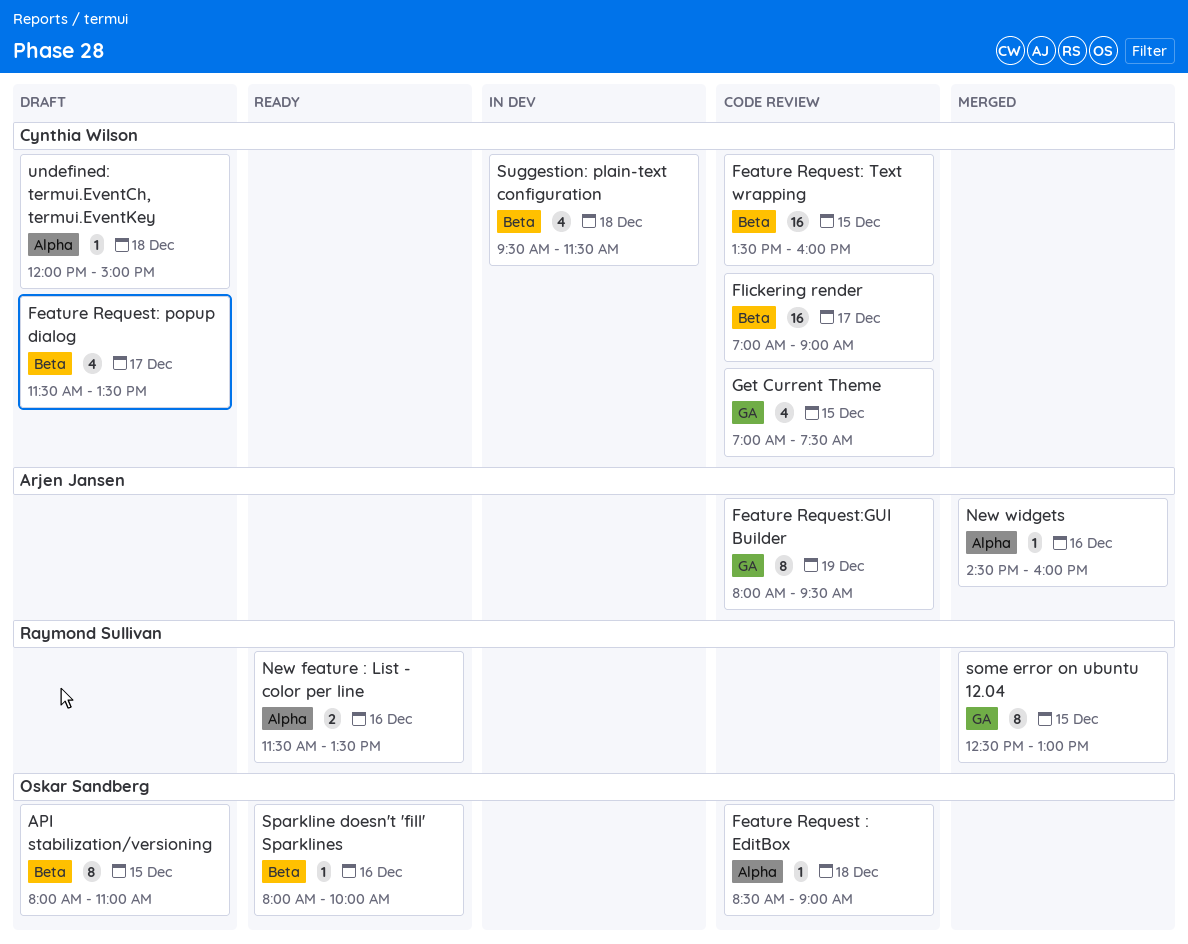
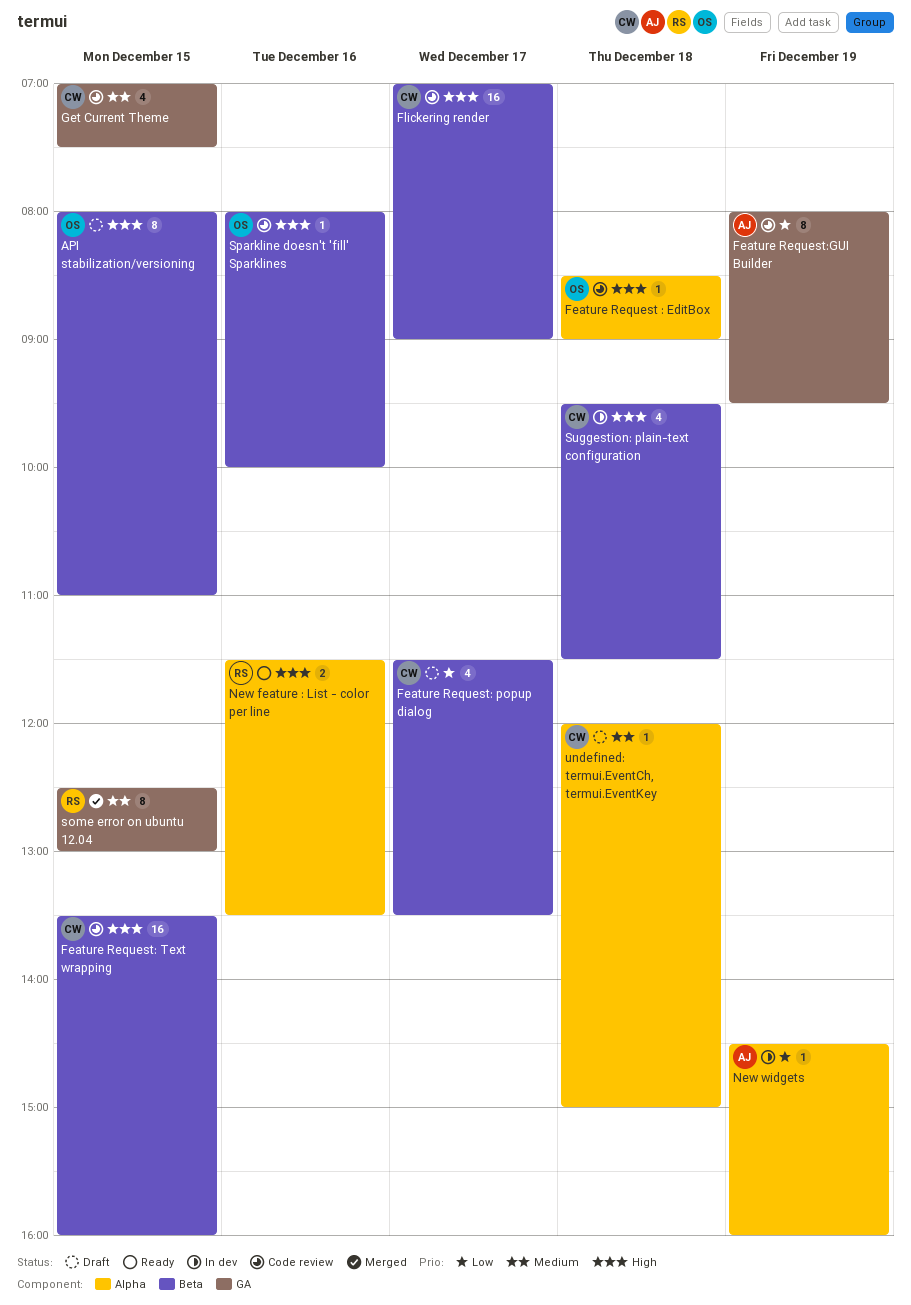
New widgets, status: Merged -> In dev
New widgets, day: Dec 16 -> Dec 19
Sparkline doesn't 'fill' Sparklines, status: Ready -> Code review

